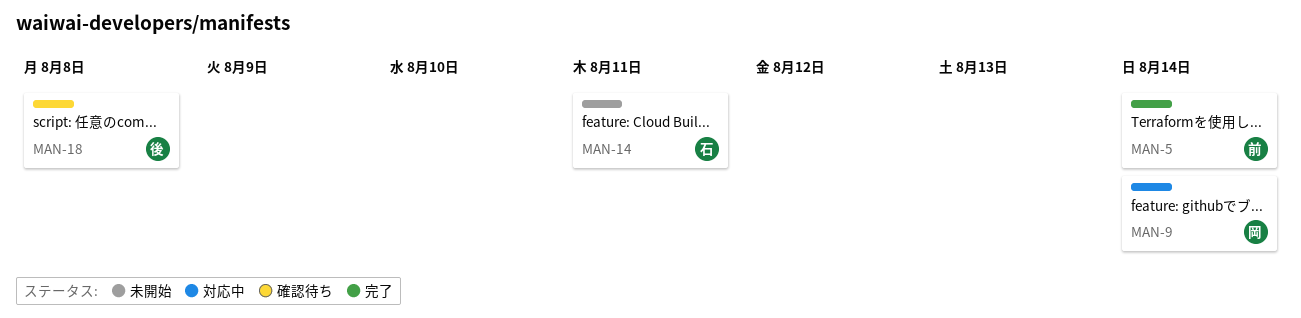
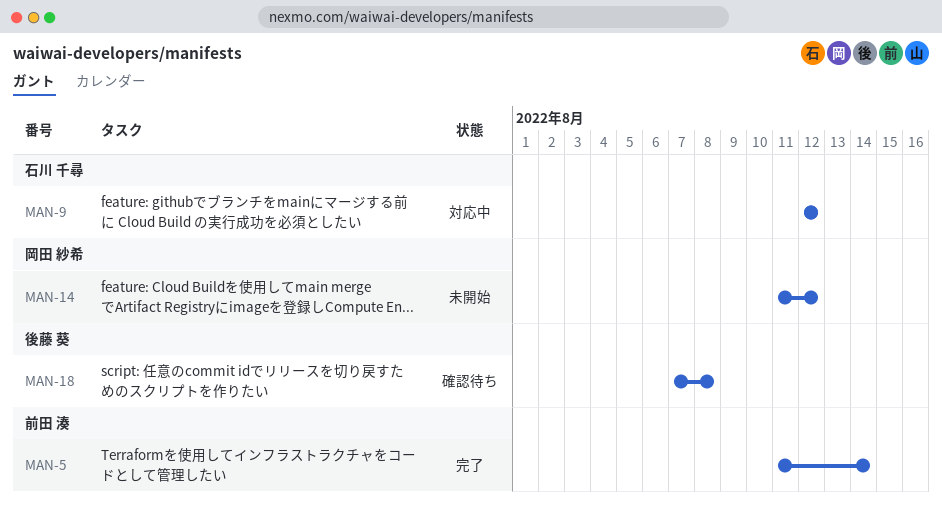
MAN-9, owner: 岡田 紗希 -> 石川 千尋
MAN-9, due: Aug 14 -> Aug 12
MAN-14, owner: 石川 千尋 -> 岡田 紗希
MAN-14, due: Aug 11 -> Aug 12

